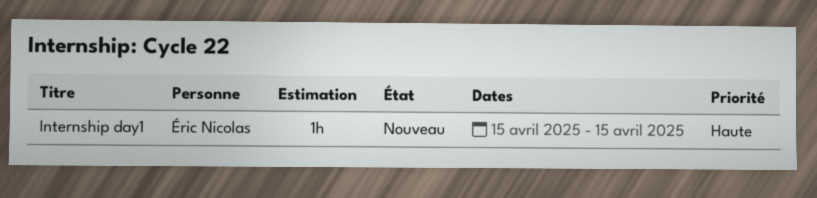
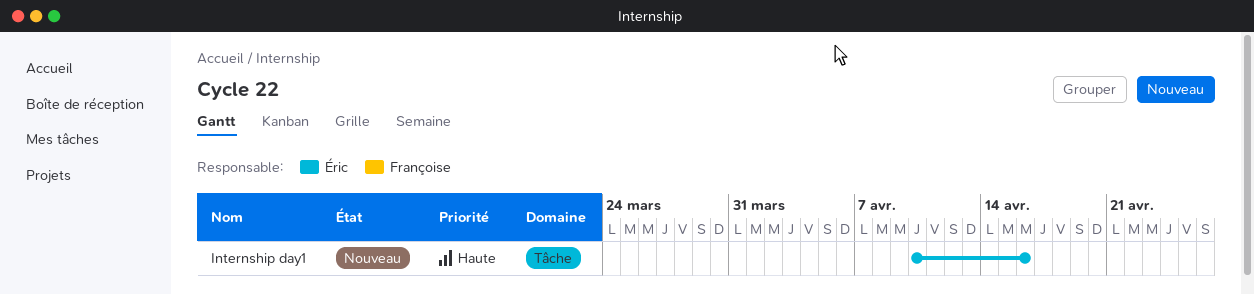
Internship day1, start: Apr 15 -> Apr 10
Internship day1, due: Apr 15 -> Apr 16

